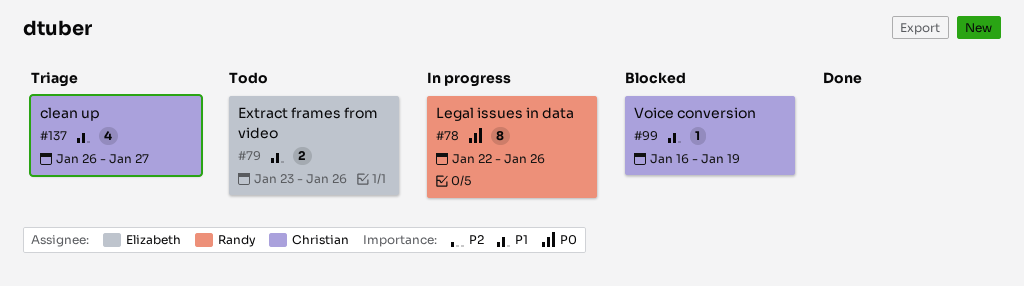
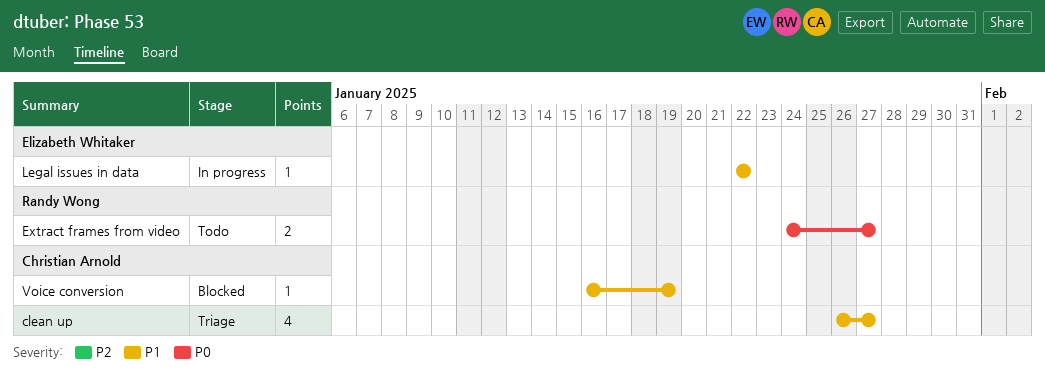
Extract frames from video, owner: Elizabeth Whitaker -> Randy Wong
Extract frames from video, priority: P1 -> P0
Extract frames from video, start: Jan 23 -> Jan 24
Extract frames from video, due: Jan 26 -> Jan 27
Legal issues in data, owner: Randy Wong -> Elizabeth Whitaker
Legal issues in data, priority: P0 -> P1
Legal issues in data, estimate: 8 -> 1
Legal issues in data, due: Jan 26 -> Jan 22

